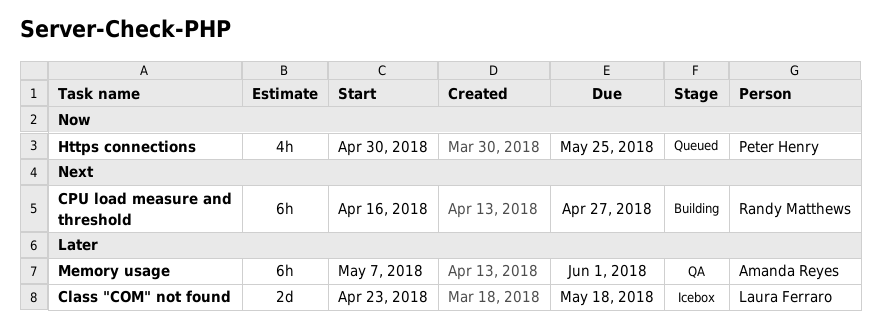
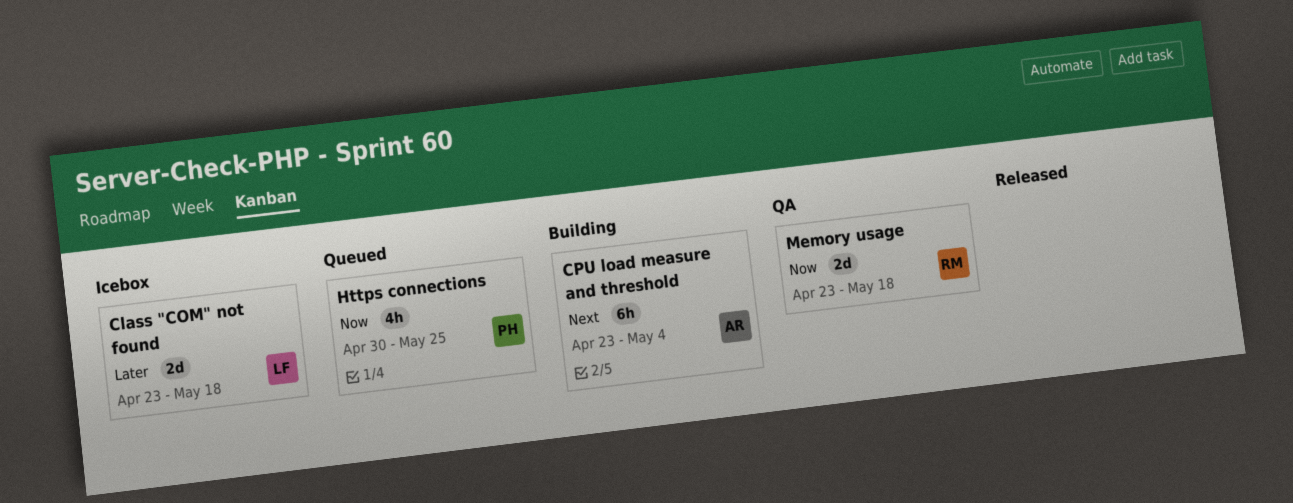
CPU load measure and threshold, owner: Randy Matthews -> Amanda Reyes
CPU load measure and threshold, start: Apr 16 -> Apr 23
CPU load measure and threshold, due: Apr 27 -> May 4
Memory usage, owner: Amanda Reyes -> Randy Matthews
Memory usage, priority: Later -> Now
Memory usage, estimate: 6h -> 2d
Memory usage, start: May 7 -> Apr 23
Memory usage, due: Jun 1 -> May 18

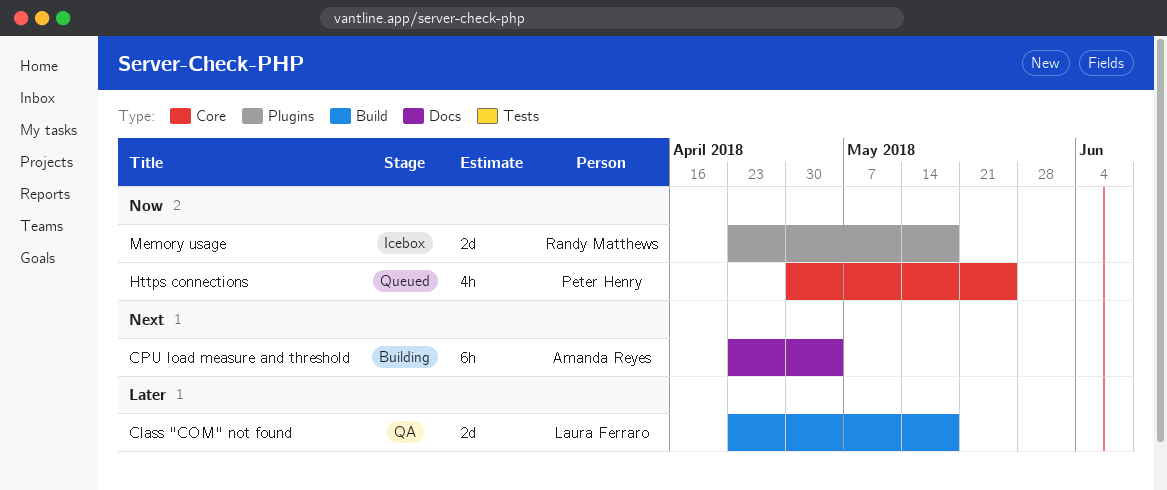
Class "COM" not found, status: Icebox -> QA
Memory usage, status: QA -> Icebox

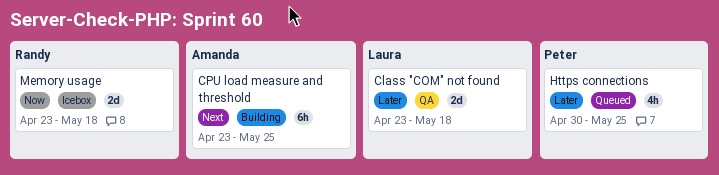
CPU load measure and threshold, due: May 4 -> May 25
Https connections, priority: Now -> Later

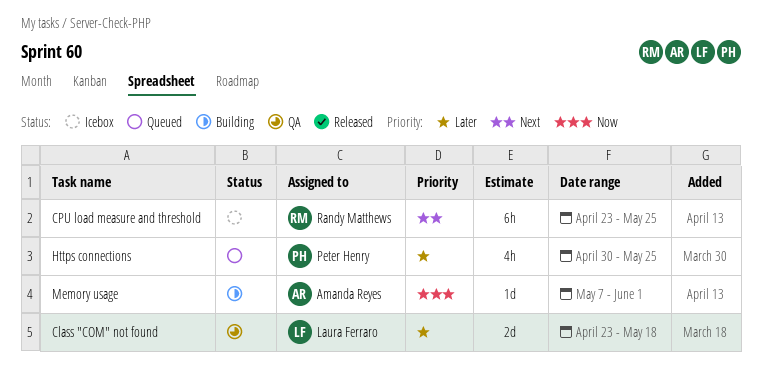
CPU load measure and threshold, status: Building -> Icebox
CPU load measure and threshold, owner: Amanda Reyes -> Randy Matthews
Memory usage, status: Icebox -> Building
Memory usage, owner: Randy Matthews -> Amanda Reyes
Memory usage, estimate: 2d -> 1d
Memory usage, start: Apr 23 -> May 7
Memory usage, due: May 18 -> Jun 1

